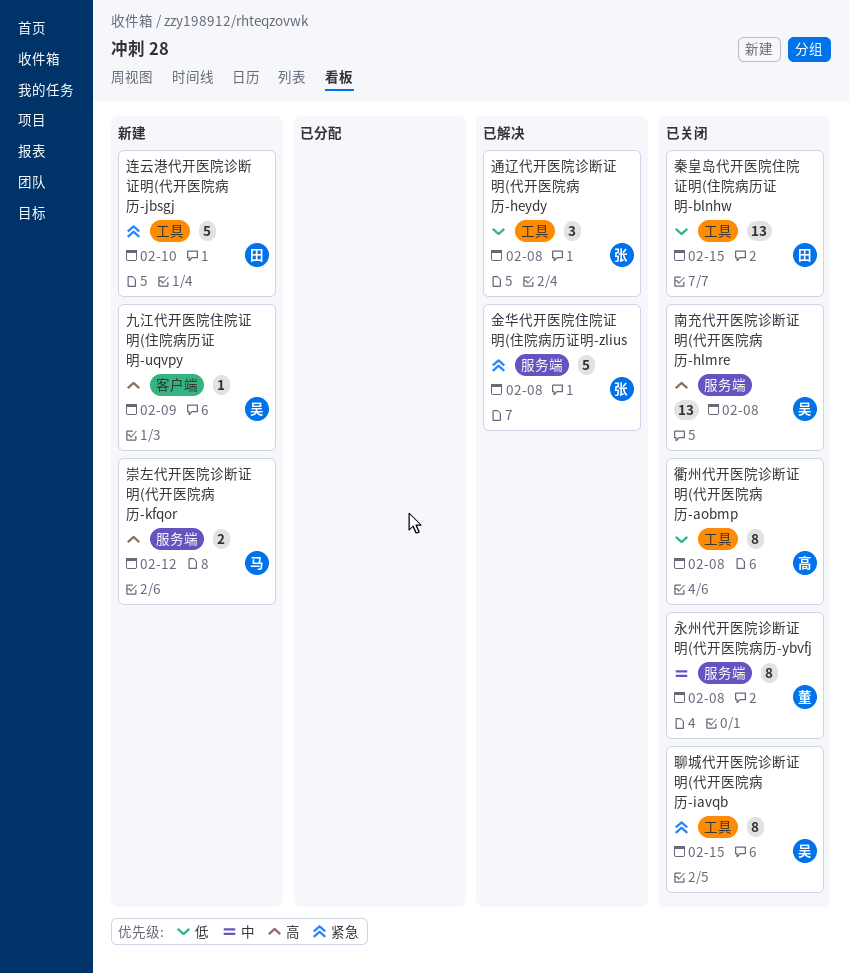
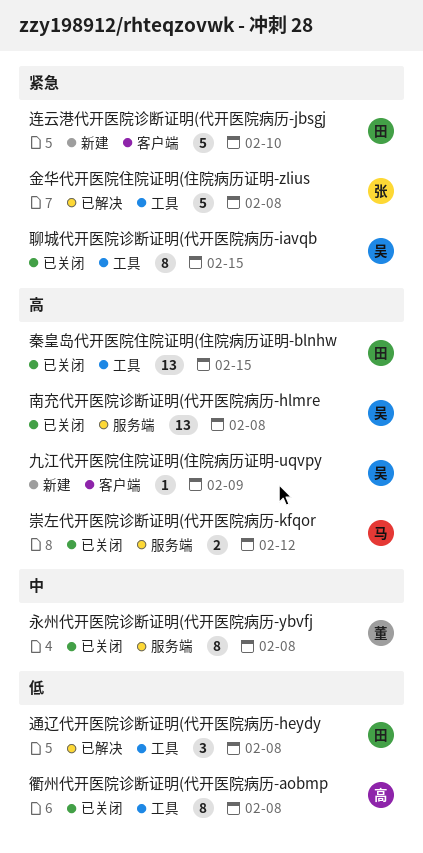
崇左代开医院诊断证明(代开医院病历-kfqor, status: 新建 -> 已关闭
秦皇岛代开医院住院证明(住院病历证明-blnhw, priority: 低 -> 高
连云港代开医院诊断证明(代开医院病历-jbsgj, label: 工具 -> 客户端
通辽代开医院诊断证明(代开医院病历-heydy, owner: 张 -> 田
金华代开医院住院证明(住院病历证明-zlius, label: 服务端 -> 工具

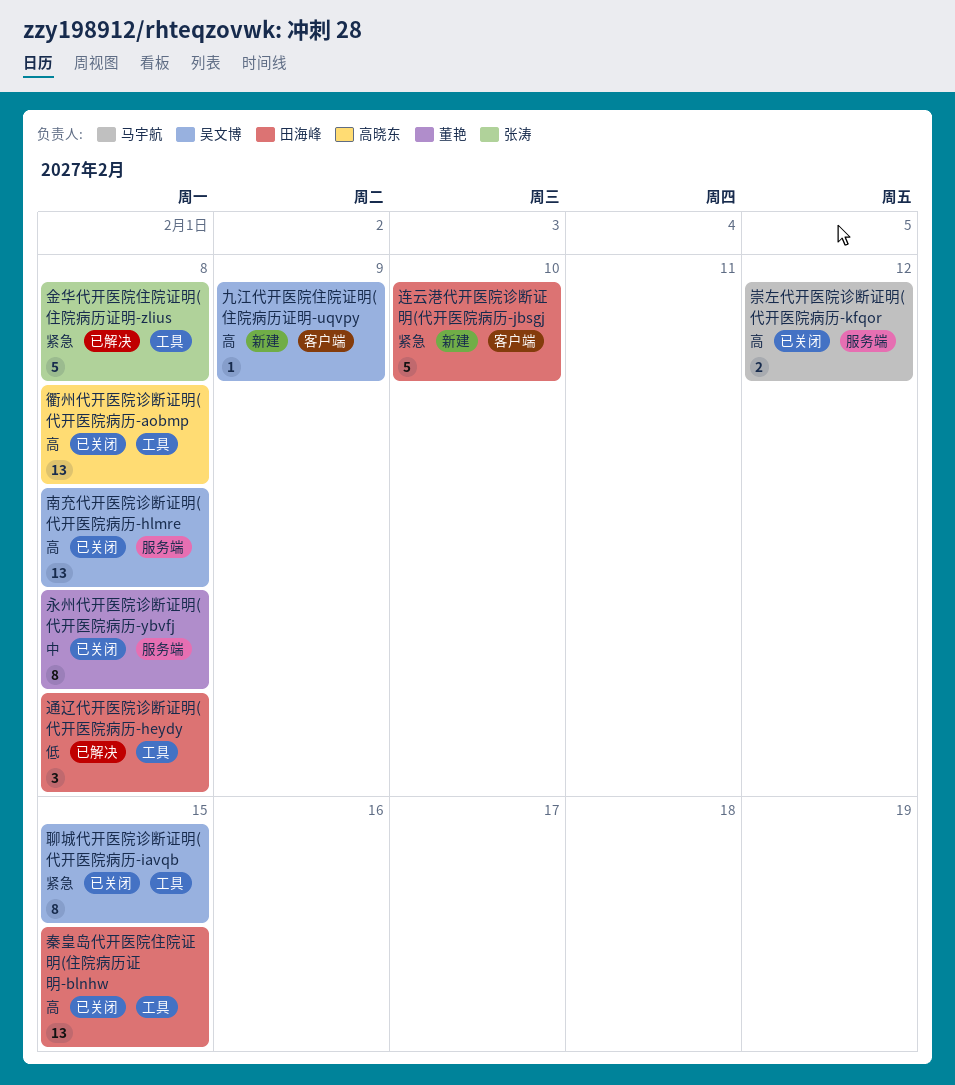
衢州代开医院诊断证明(代开医院病历-aobmp, priority: 低 -> 高
衢州代开医院诊断证明(代开医院病历-aobmp, estimate: 8 -> 13

